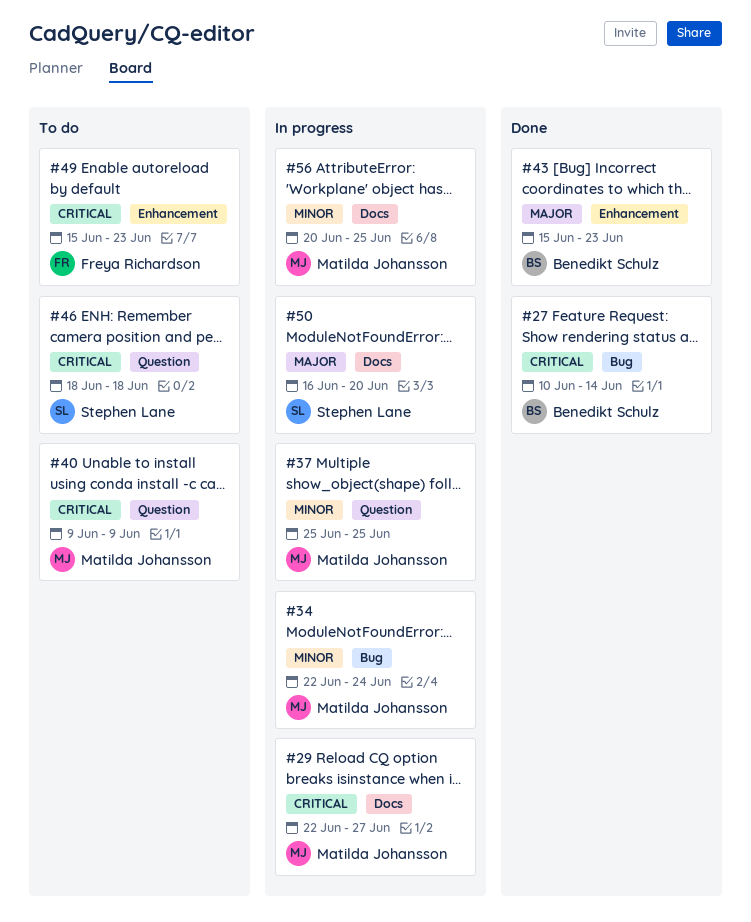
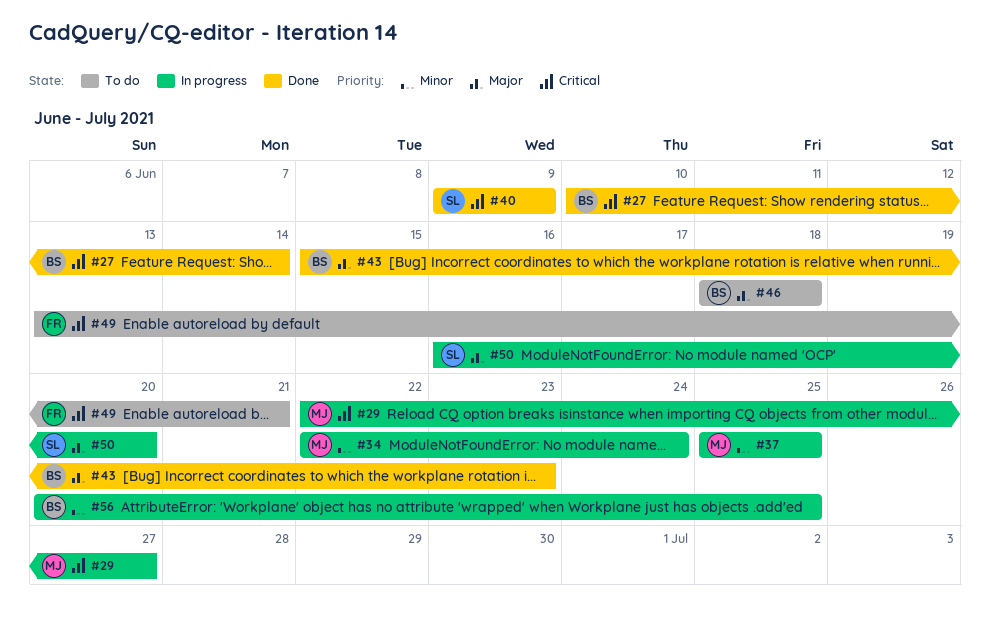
#40, status: To do -> Done
#40, owner: Matilda Johansson -> Stephen Lane
#46, owner: Stephen Lane -> Benedikt Schulz
#46, priority: Critical -> Major
#49, start: Jun 15 -> Jun 13
#49, due: Jun 23 -> Jun 21
#56, owner: Matilda Johansson -> Benedikt Schulz

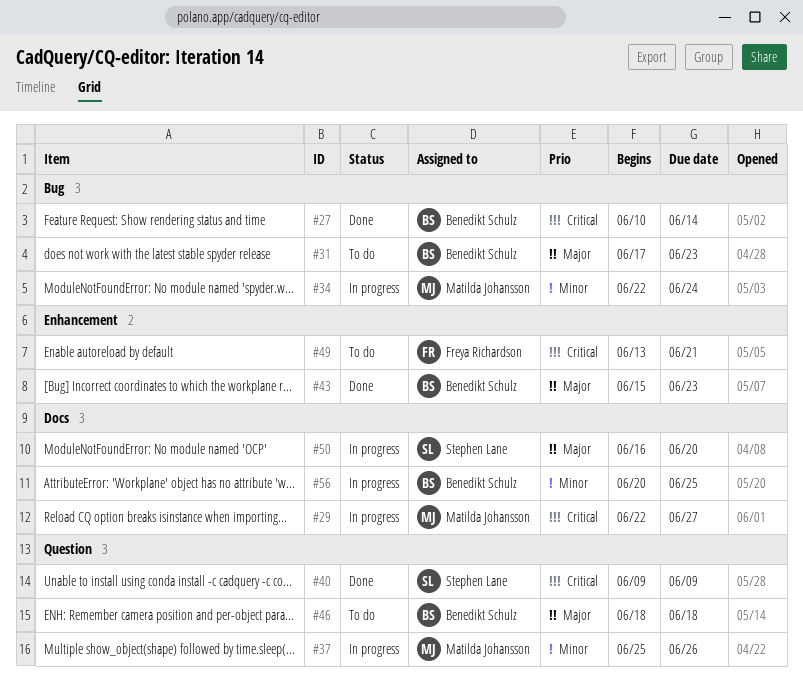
#31: none -> present
#37, due: Jun 25 -> Jun 26

